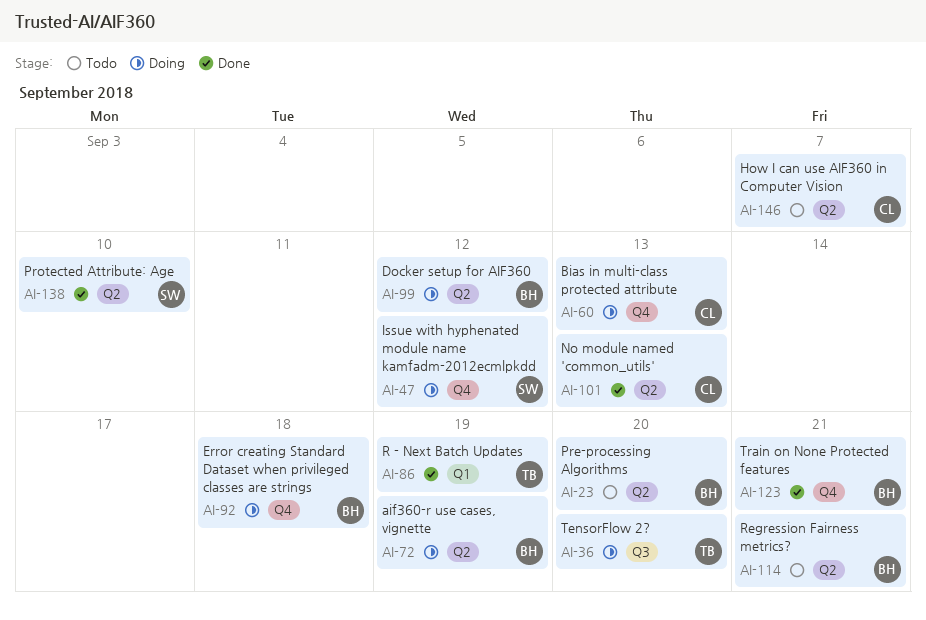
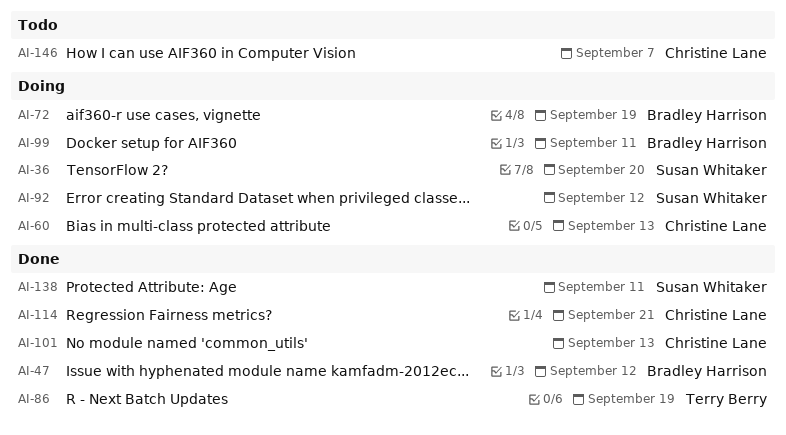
AI-23: present -> none
AI-36, owner: Terry Berry -> Susan Whitaker
AI-47, status: Doing -> Done
AI-47, owner: Susan Whitaker -> Bradley Harrison
AI-92, owner: Bradley Harrison -> Susan Whitaker
AI-92, due: Sep 18 -> Sep 12
AI-99, due: Sep 12 -> Sep 11
AI-114, status: Todo -> Done
AI-114, owner: Bradley Harrison -> Christine Lane
AI-123: present -> none
AI-138, due: Sep 10 -> Sep 11

